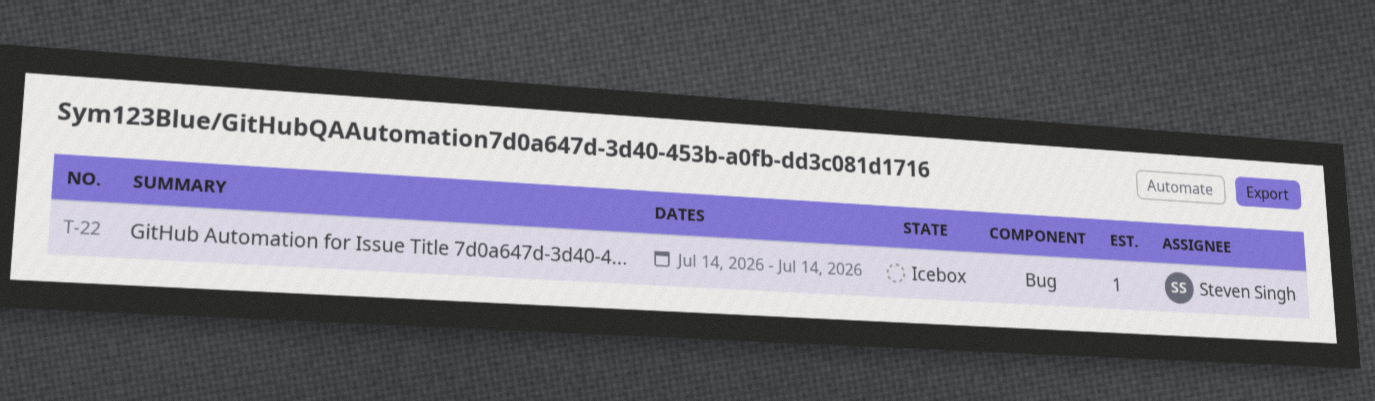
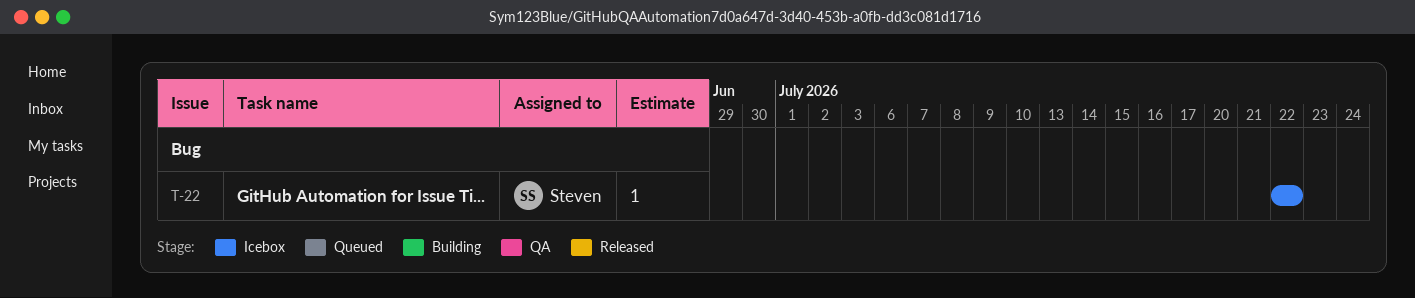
T-22, start: Jul 14 -> Jul 22
T-22, due: Jul 14 -> Jul 22

